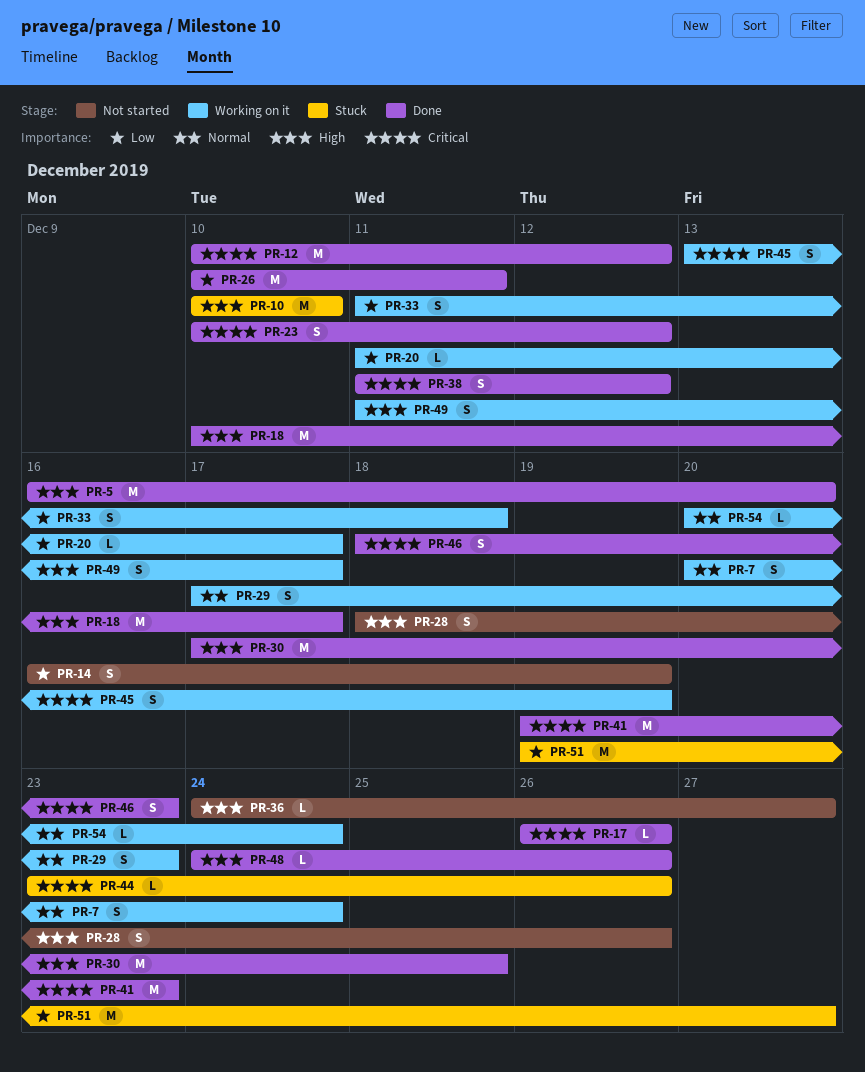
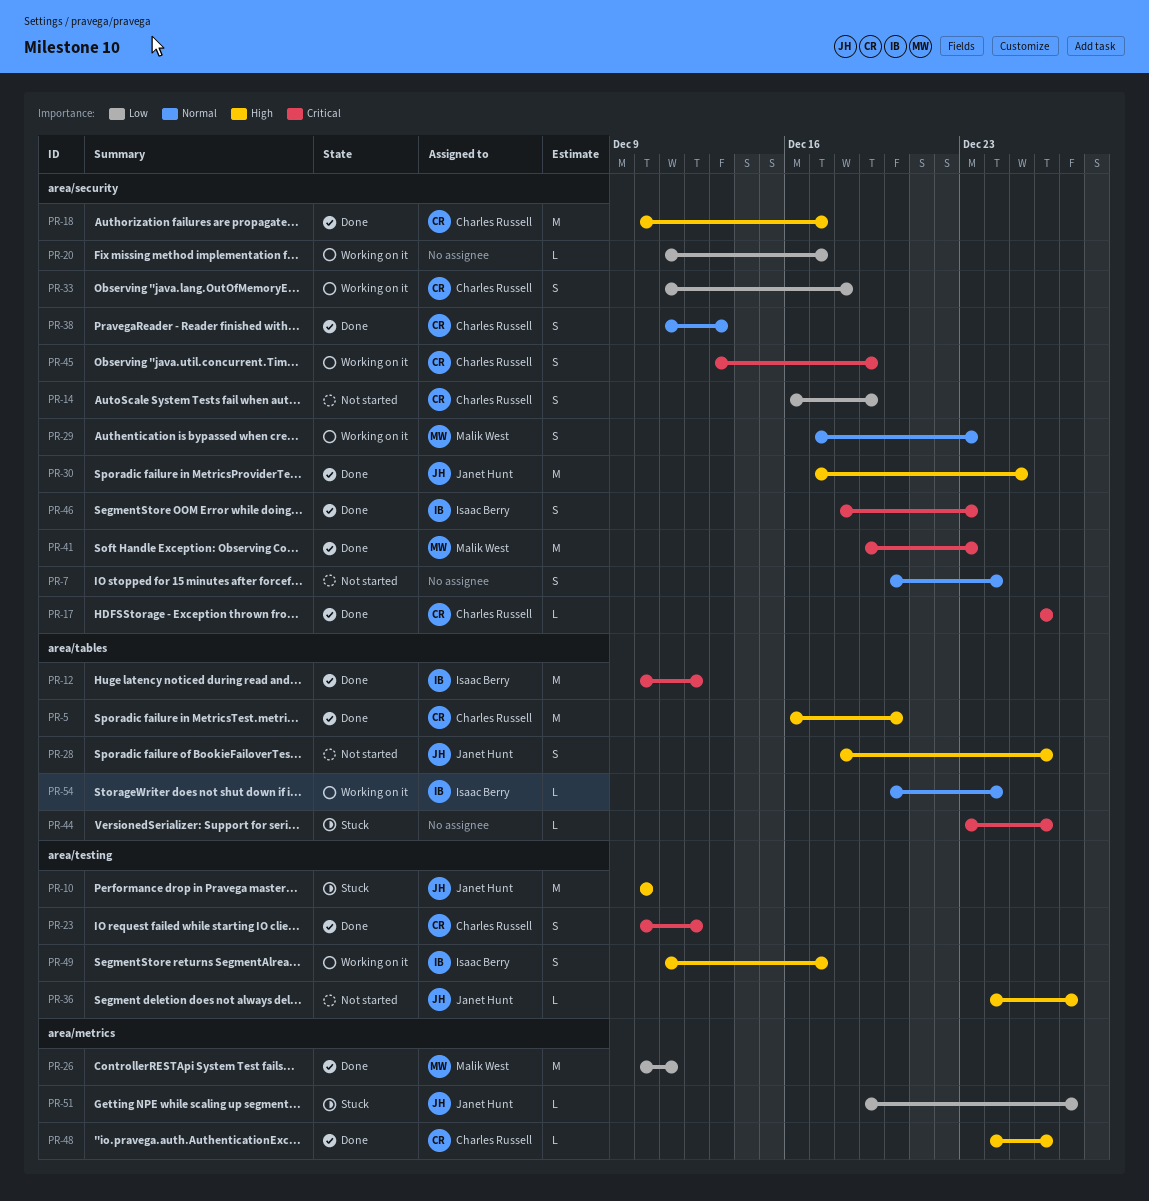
PR-7, status: Working on it -> Not started
PR-38, priority: Critical -> Normal
PR-38, due: Dec 12 -> Dec 13
PR-51, estimate: M -> L

